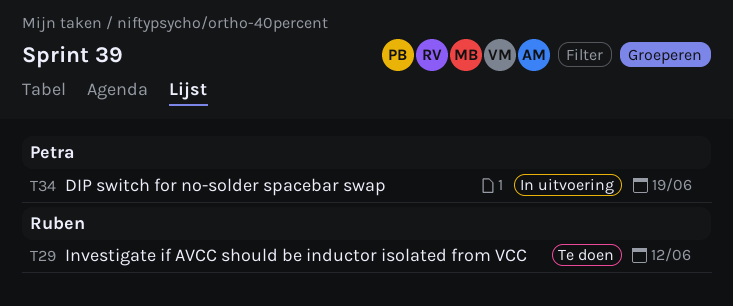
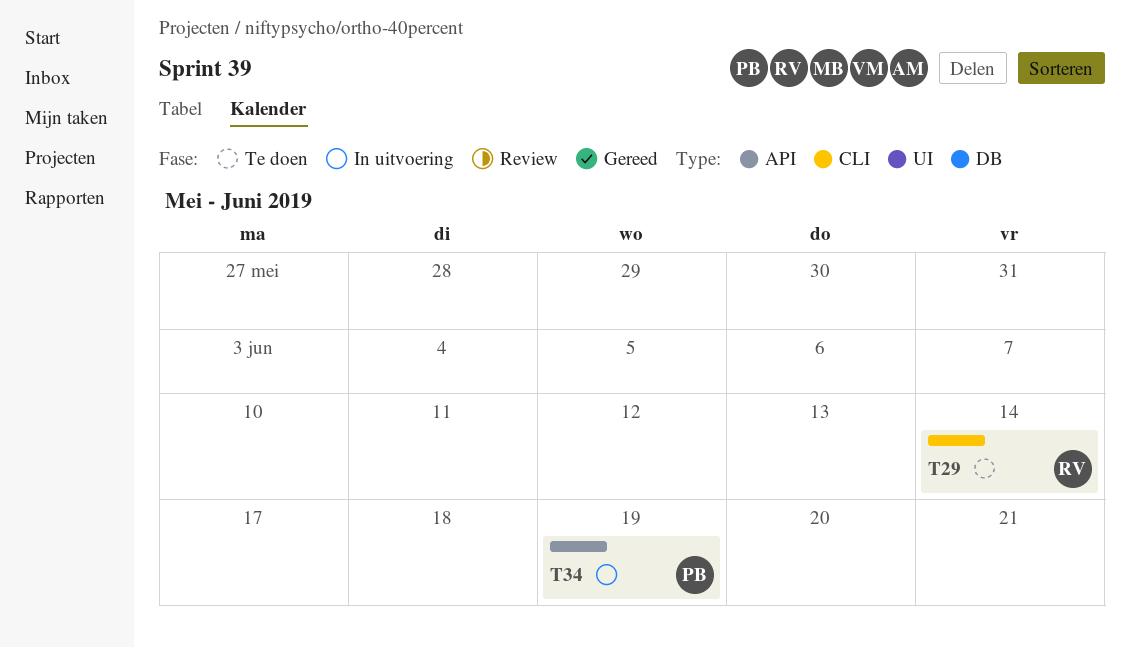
T29, due: Jun 12 -> Jun 14

